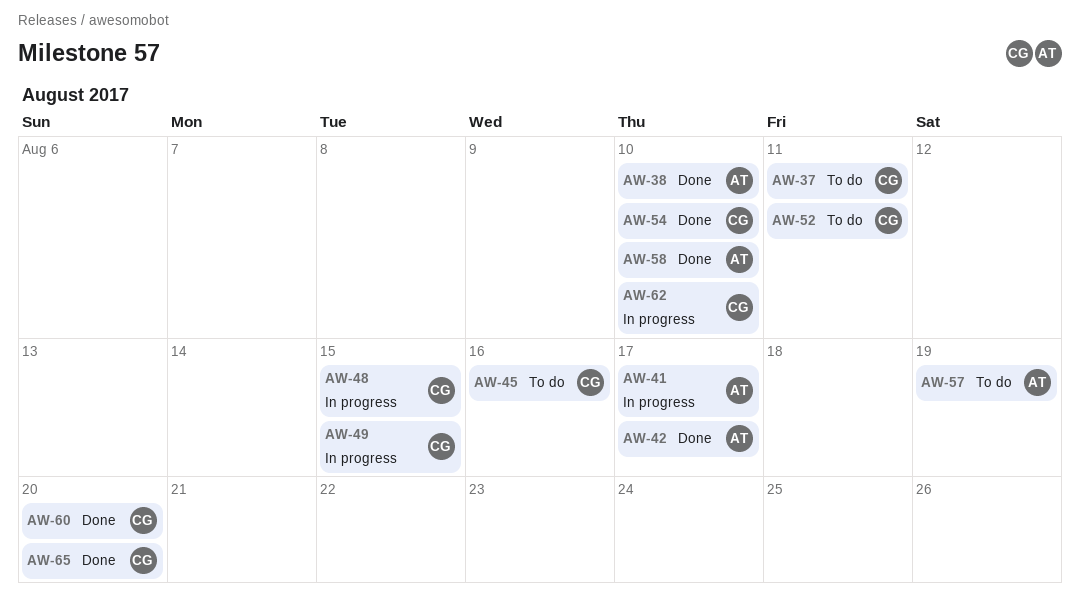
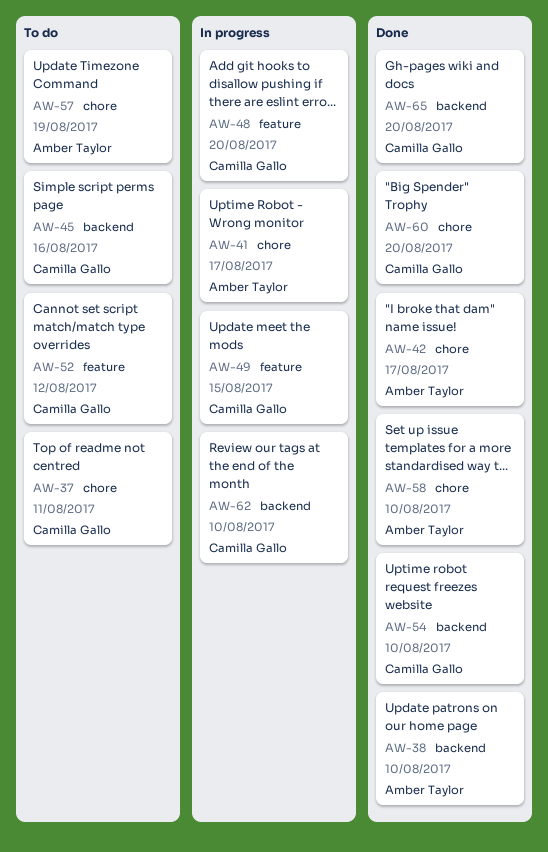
AW-48, due: Aug 15 -> Aug 20
AW-52, due: Aug 11 -> Aug 12

